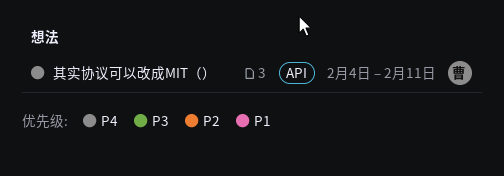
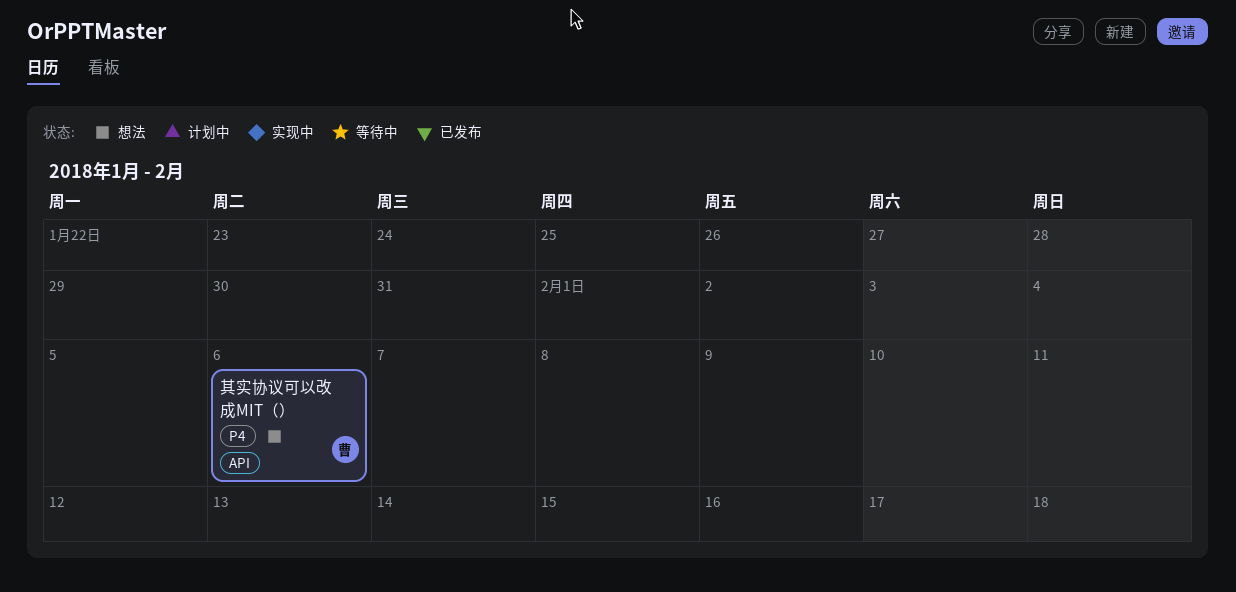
其实协议可以改成MIT（）, due: Feb 11 -> Feb 6

